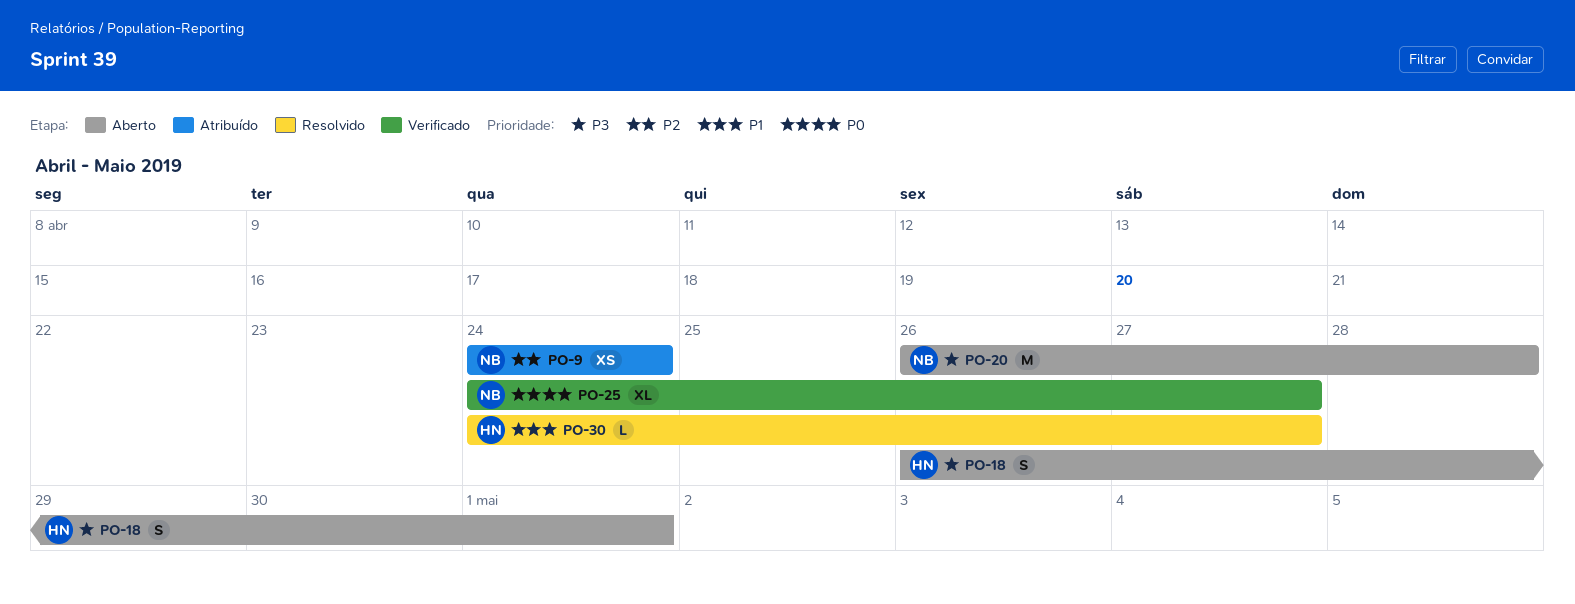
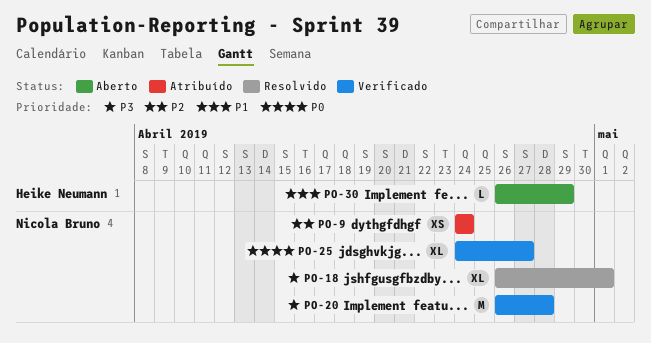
PO-18, status: Aberto -> Resolvido
PO-18, owner: Heike Neumann -> Nicola Bruno
PO-18, estimate: S -> XL
PO-20, status: Aberto -> Verificado
PO-30, status: Resolvido -> Aberto
PO-30, start: Apr 24 -> Apr 26
PO-30, due: Apr 27 -> Apr 29

